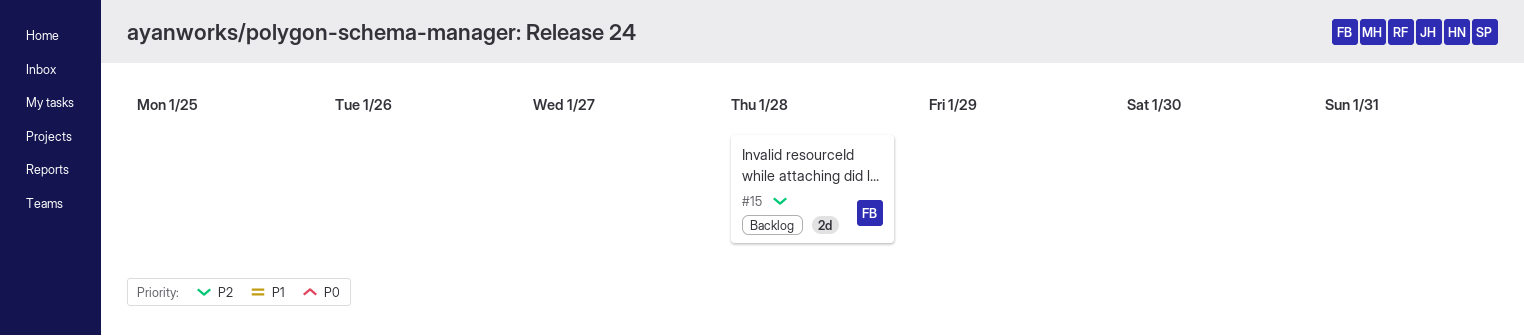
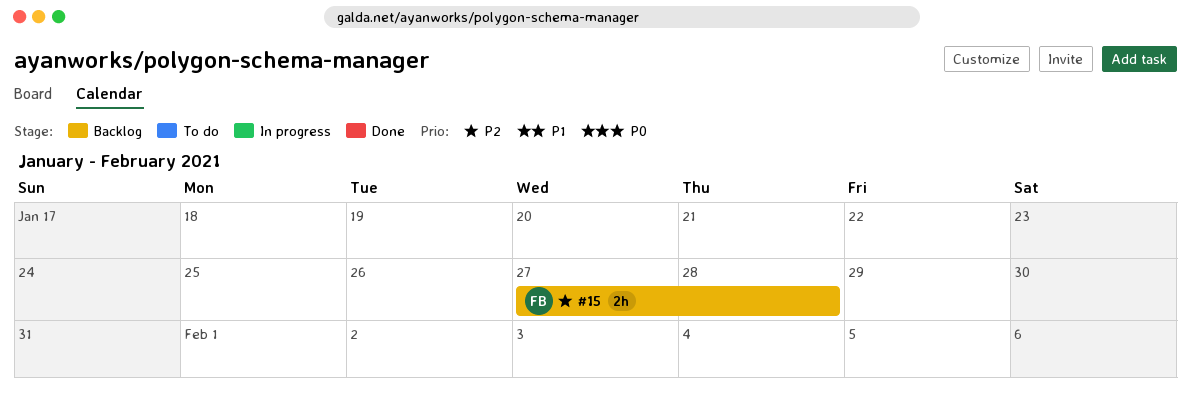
#15, estimate: 2d -> 2h

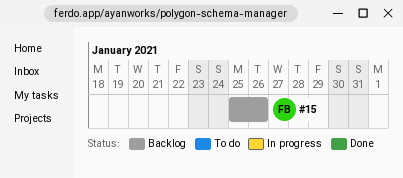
#15, start: Jan 27 -> Jan 25
#15, due: Jan 28 -> Jan 26

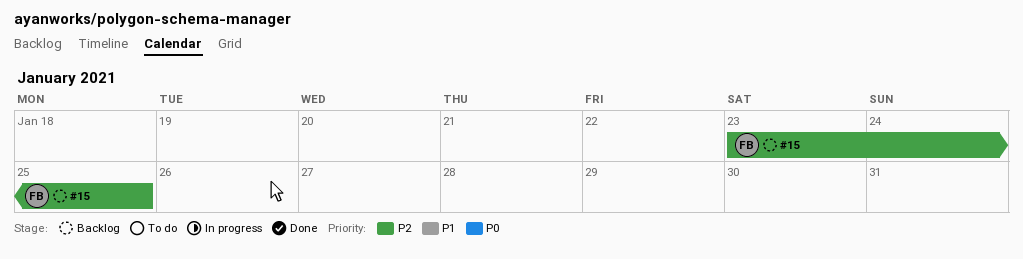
#15, start: Jan 25 -> Jan 23
#15, due: Jan 26 -> Jan 25

